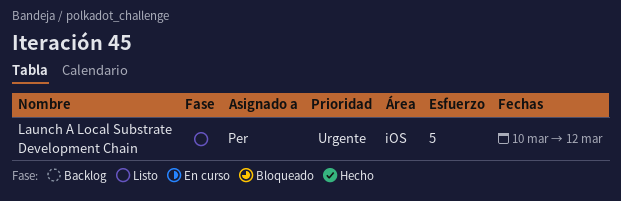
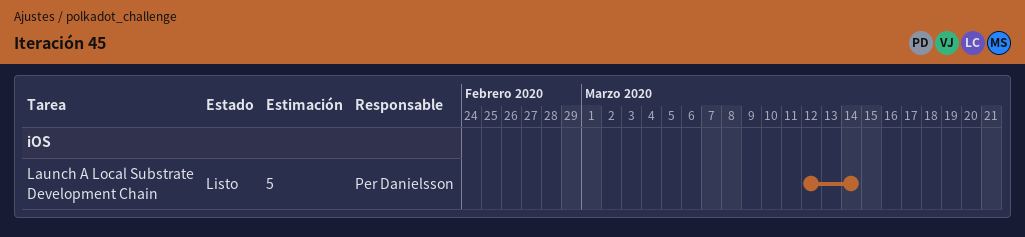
Launch A Local Substrate Development Chain, start: Mar 10 -> Mar 12
Launch A Local Substrate Development Chain, due: Mar 12 -> Mar 14

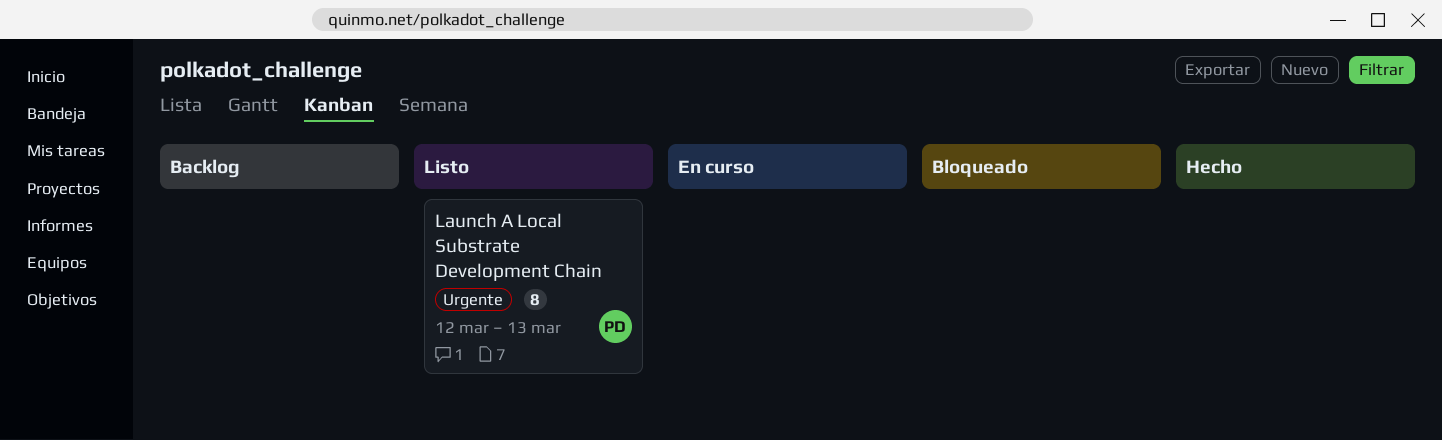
Launch A Local Substrate Development Chain, estimate: 5 -> 8
Launch A Local Substrate Development Chain, due: Mar 14 -> Mar 13

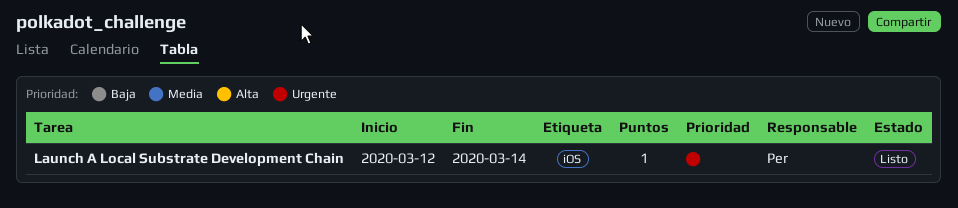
Launch A Local Substrate Development Chain, estimate: 8 -> 1
Launch A Local Substrate Development Chain, due: Mar 13 -> Mar 14

